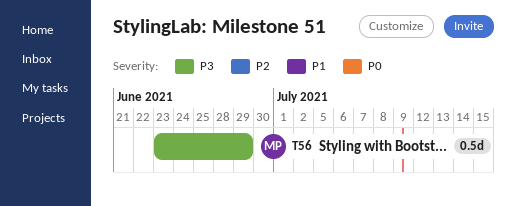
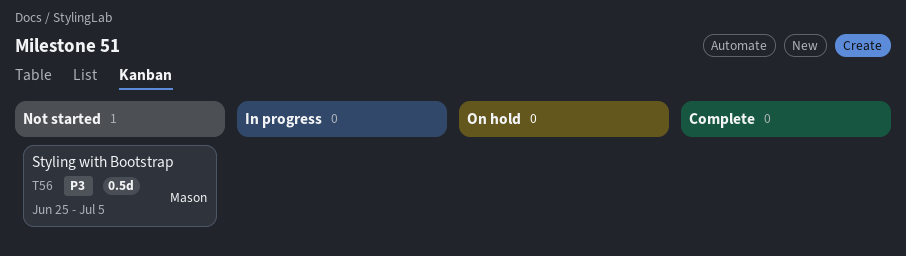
T56, start: Jun 23 -> Jun 25
T56, due: Jun 29 -> Jul 5

